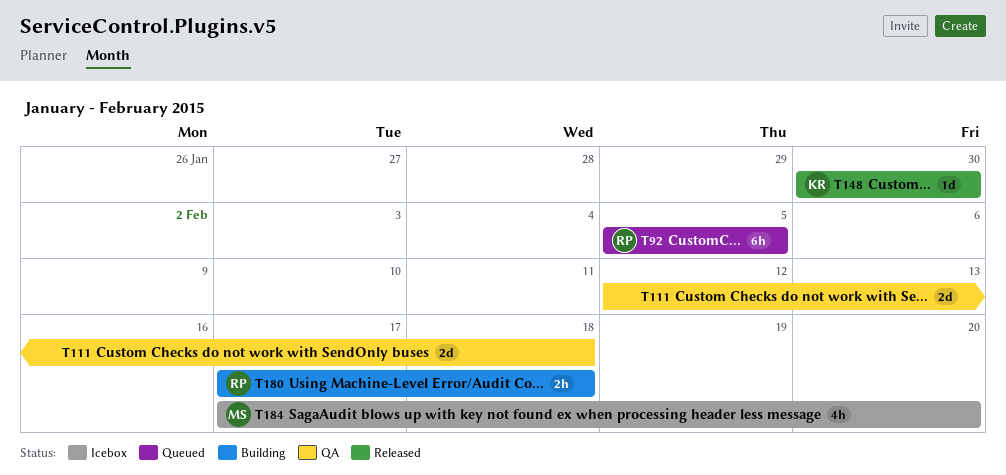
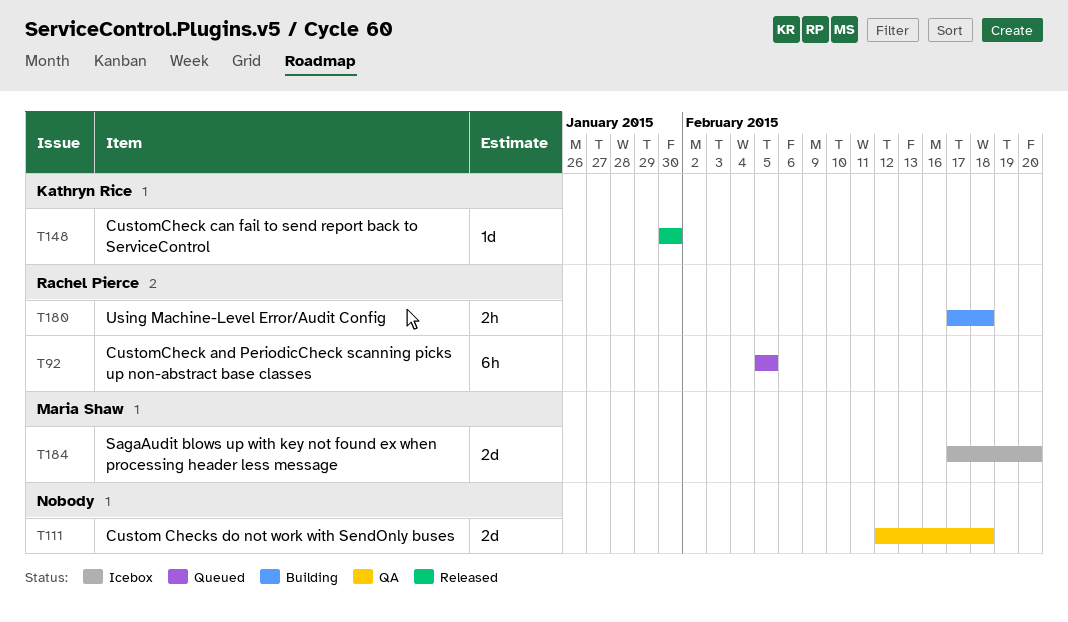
T184, estimate: 4h -> 2d

